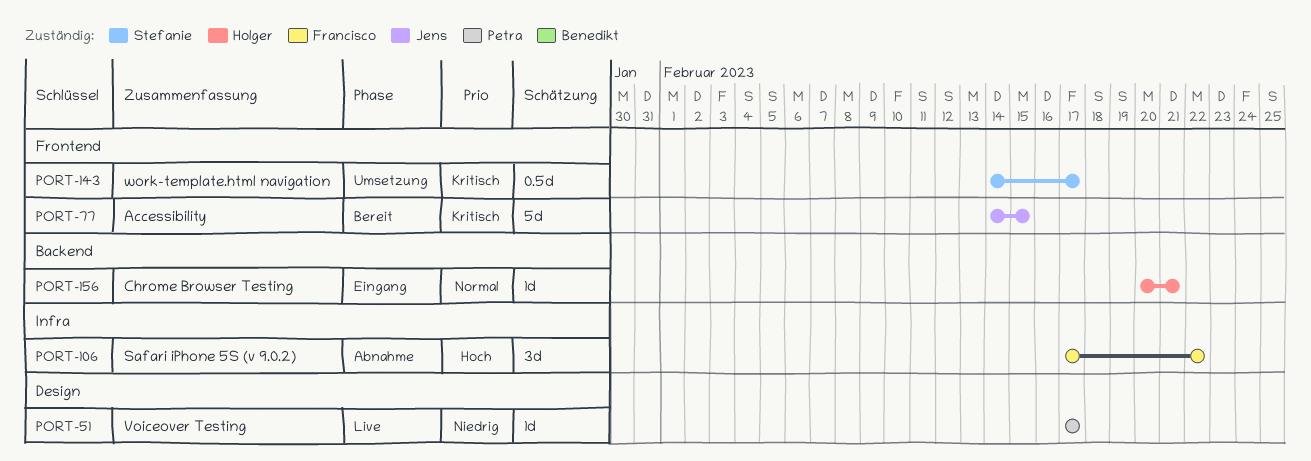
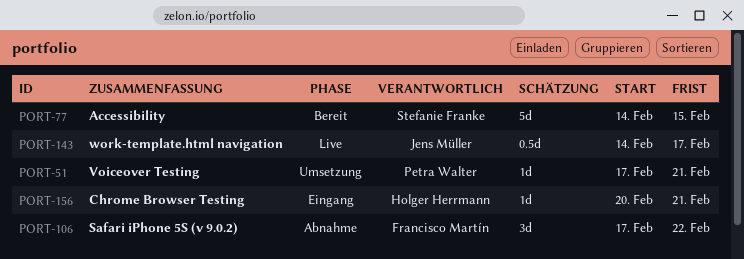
PORT-51, status: Live -> Umsetzung
PORT-51, due: Feb 17 -> Feb 21
PORT-77, owner: Jens Müller -> Stefanie Franke
PORT-143, status: Umsetzung -> Live
PORT-143, owner: Stefanie Franke -> Jens Müller

